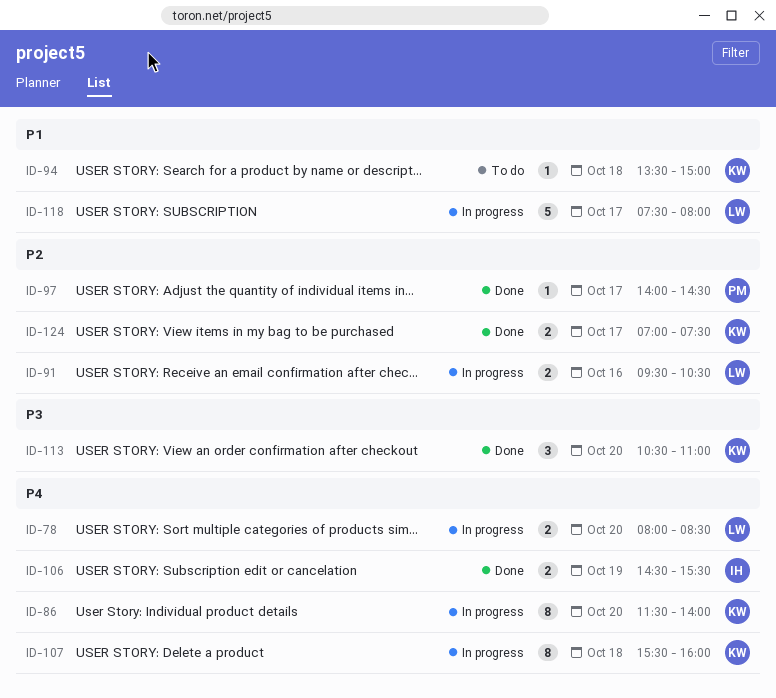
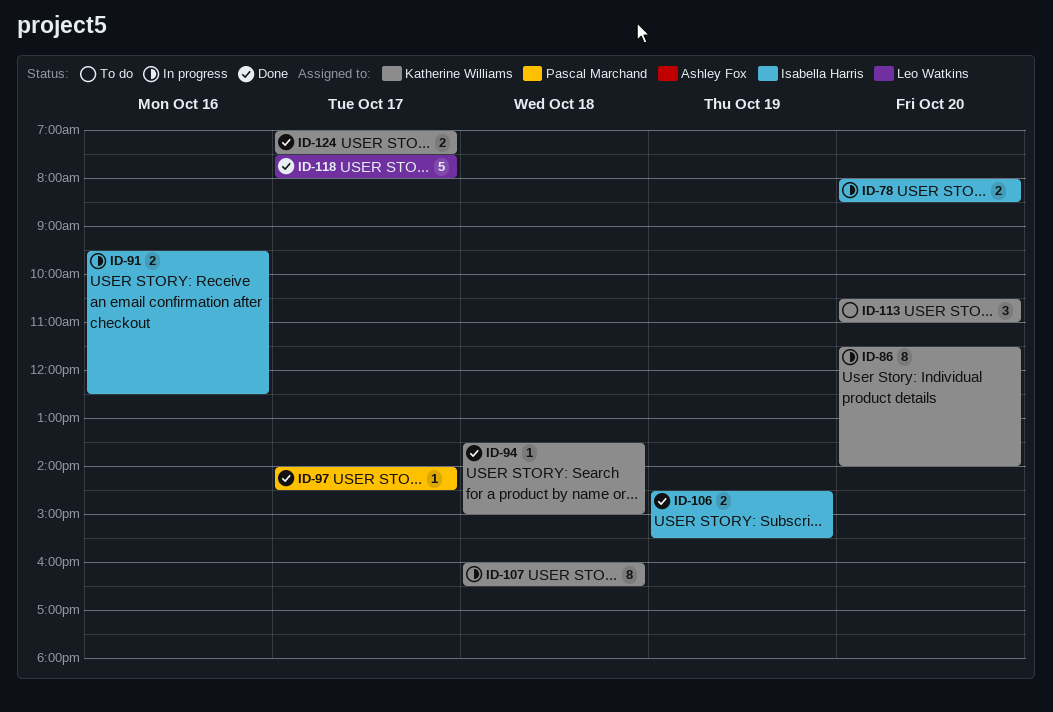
ID-78, owner: Leo Watkins -> Isabella Harris
ID-91, owner: Leo Watkins -> Isabella Harris
ID-91, ends: 10:30 -> 12:30
ID-94, status: To do -> Done
ID-107, begins: 15:30 -> 16:00
ID-107, ends: 16:00 -> 16:30
ID-113, status: Done -> To do
ID-118, status: In progress -> Done

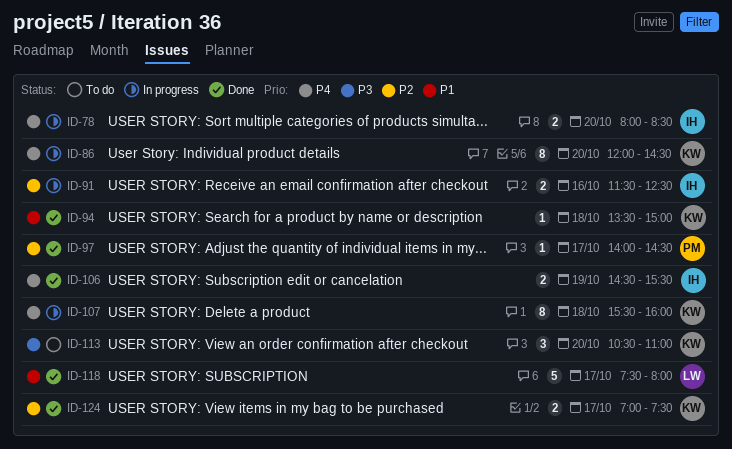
ID-86, begins: 11:30 -> 12:00
ID-86, ends: 14:00 -> 14:30
ID-91, begins: 09:30 -> 11:30
ID-107, begins: 16:00 -> 15:30
ID-107, ends: 16:30 -> 16:00

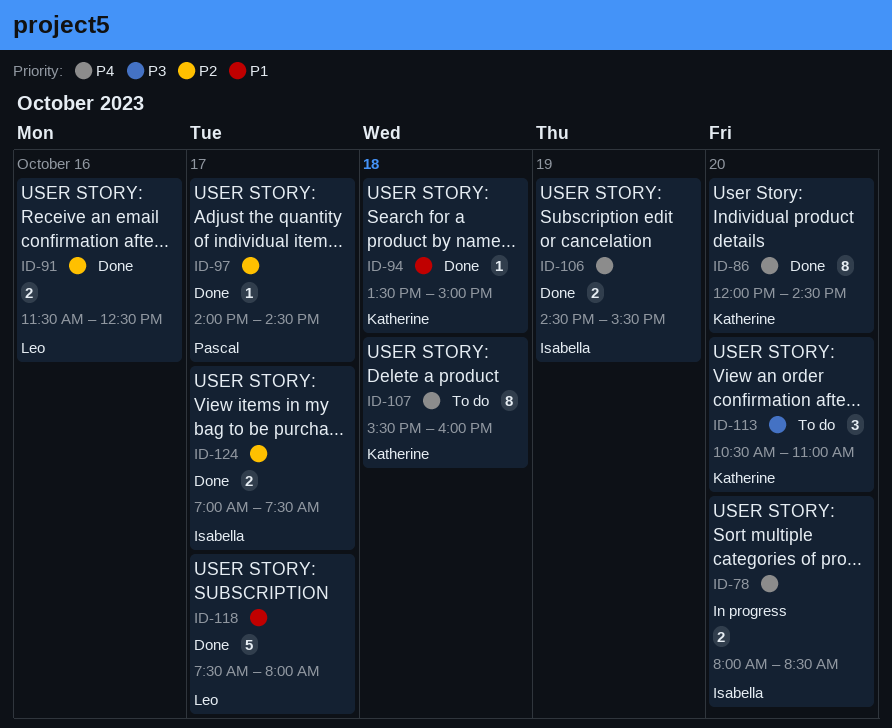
ID-86, status: In progress -> Done
ID-91, status: In progress -> Done
ID-91, owner: Isabella -> Leo
ID-107, status: In progress -> To do
ID-124, owner: Katherine -> Isabella

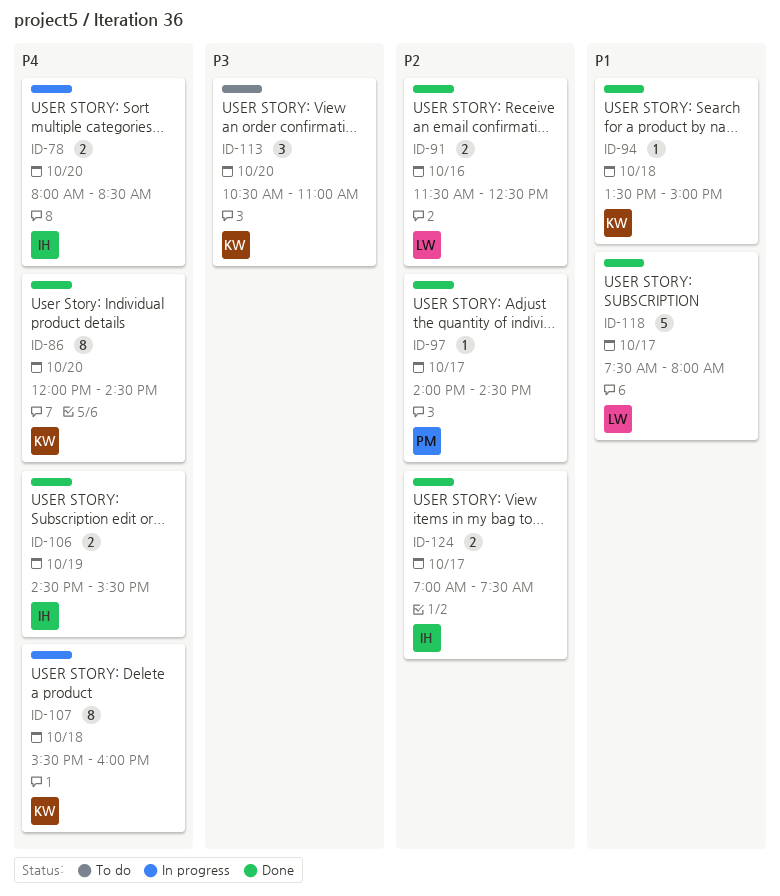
ID-107, status: To do -> In progress

